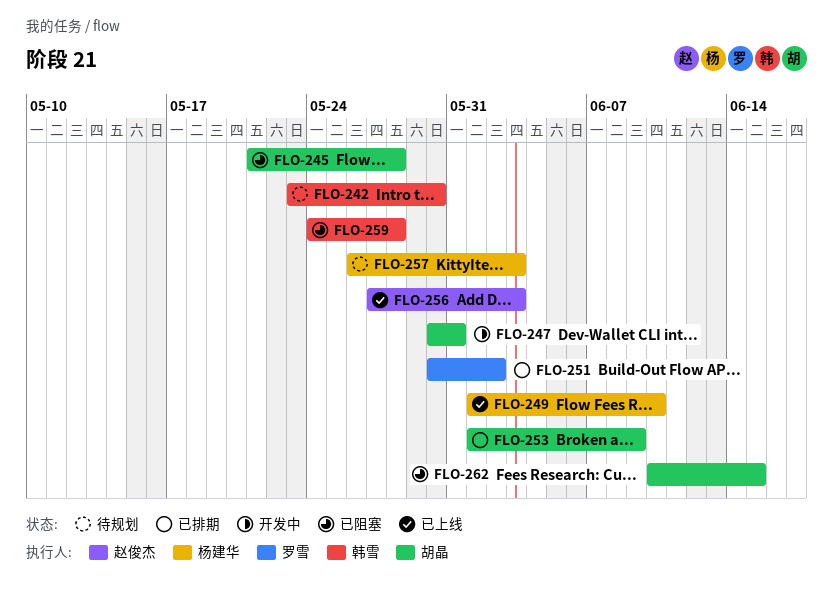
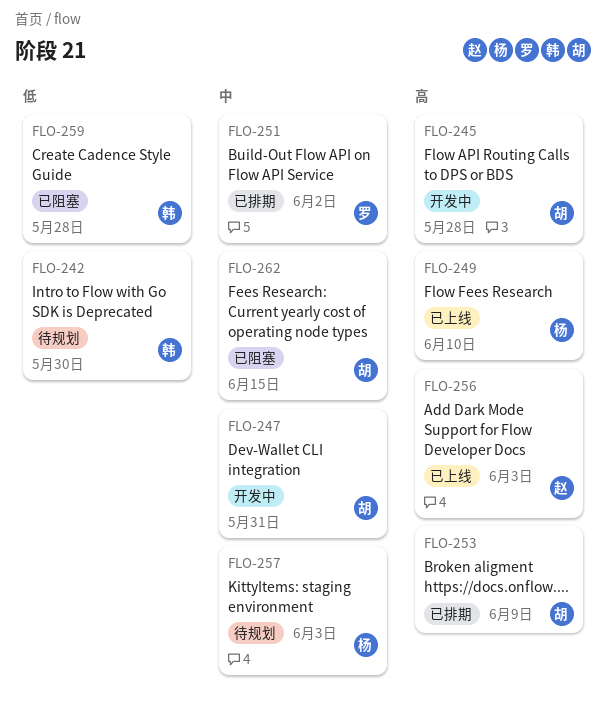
FLO-245, status: 已阻塞 -> 开发中

